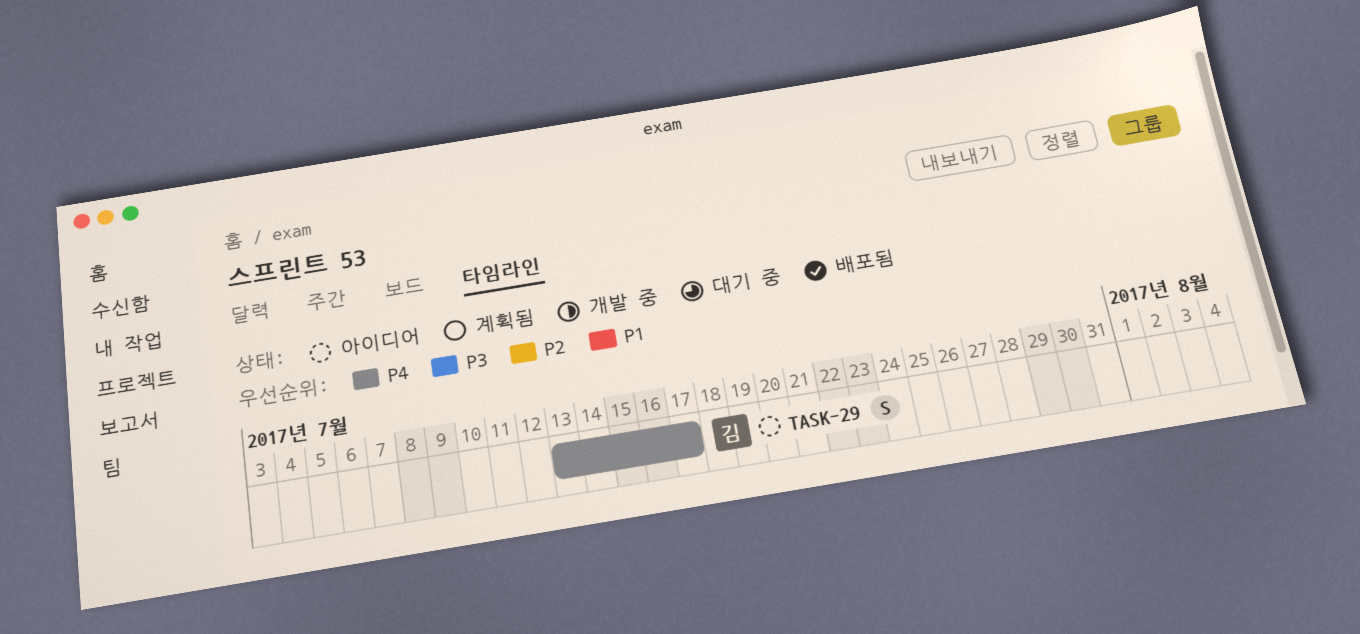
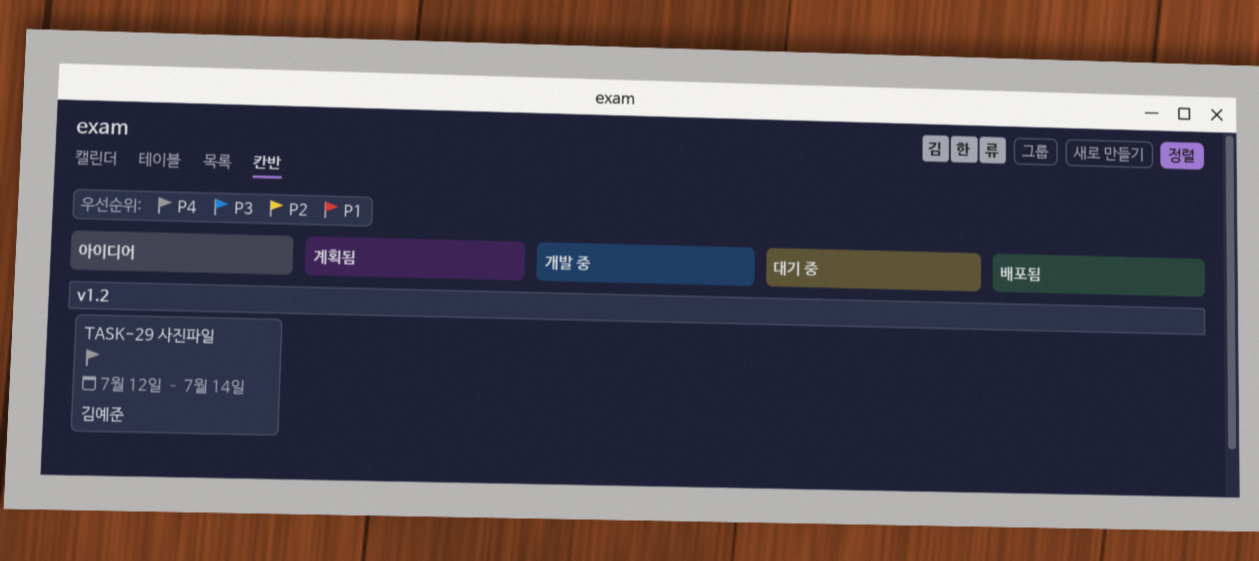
TASK-29, start: Jul 13 -> Jul 12
TASK-29, due: Jul 17 -> Jul 14

